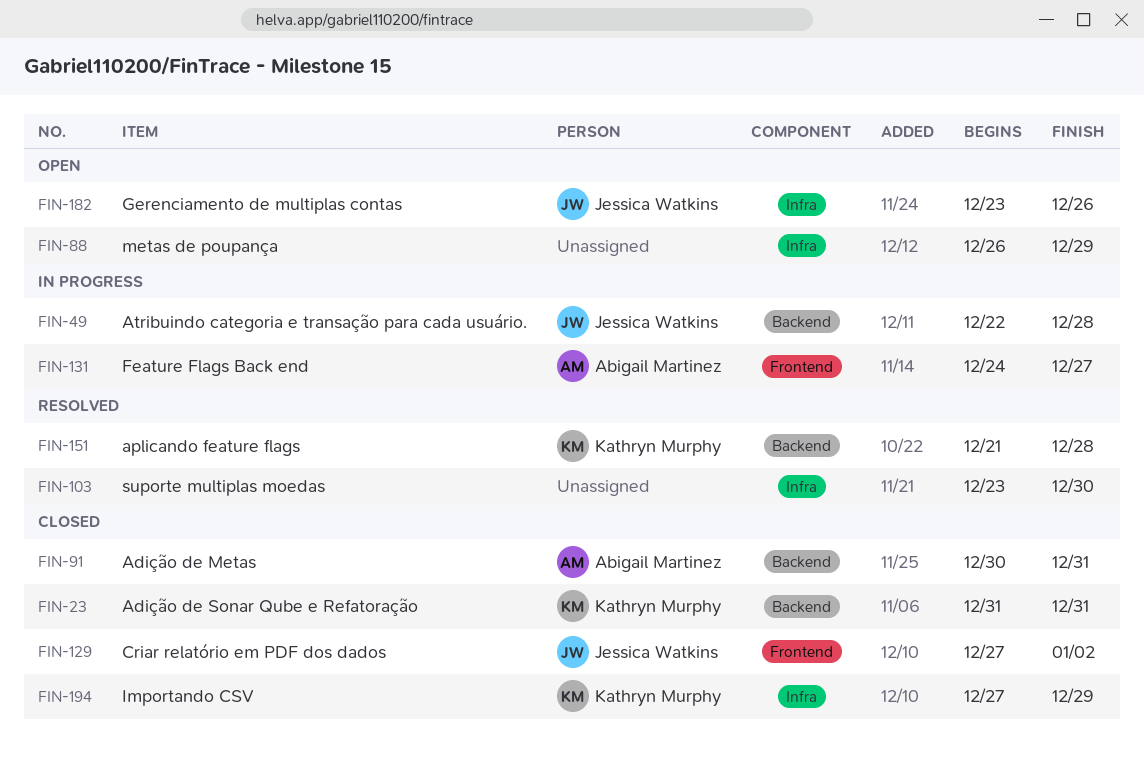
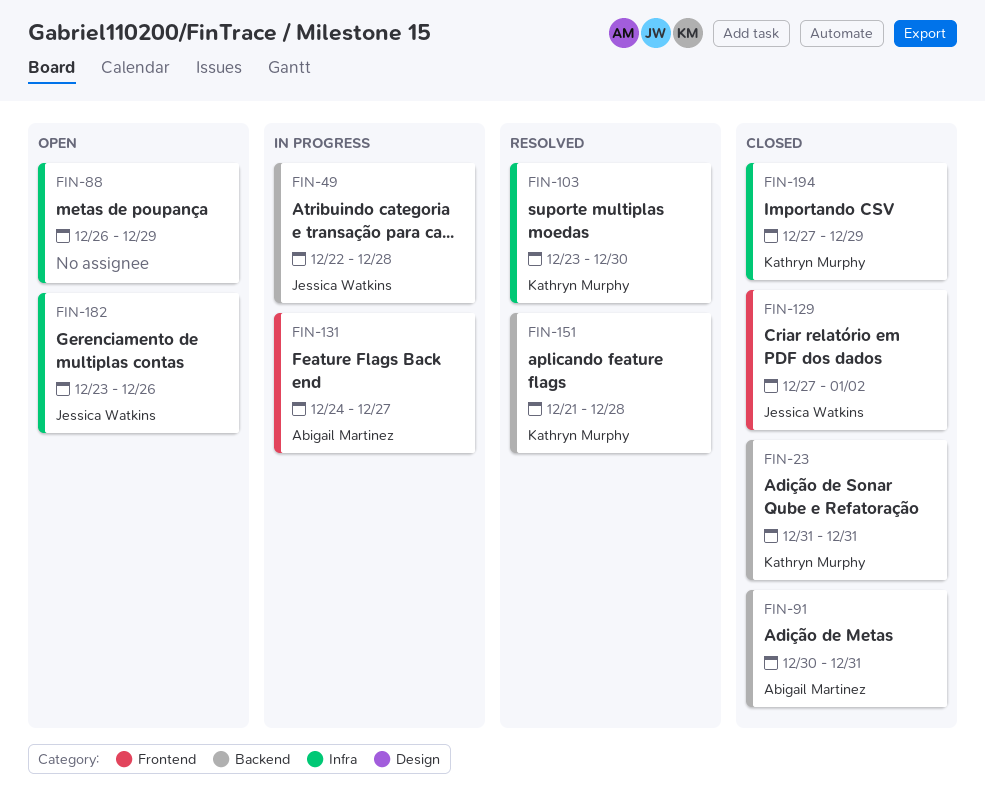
FIN-103, owner: none -> Kathryn Murphy

